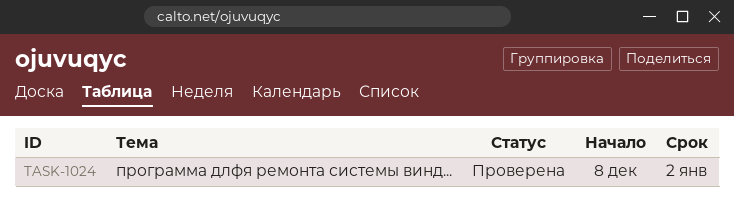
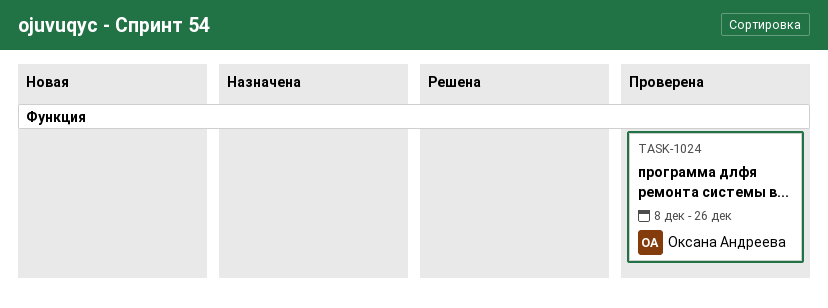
TASK-1024, due: Jan 2 -> Dec 26

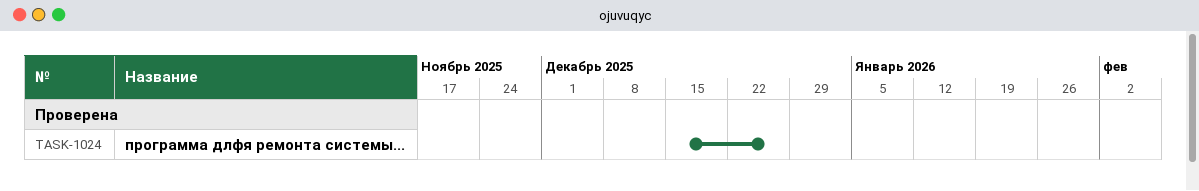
TASK-1024, start: Dec 8 -> Dec 15

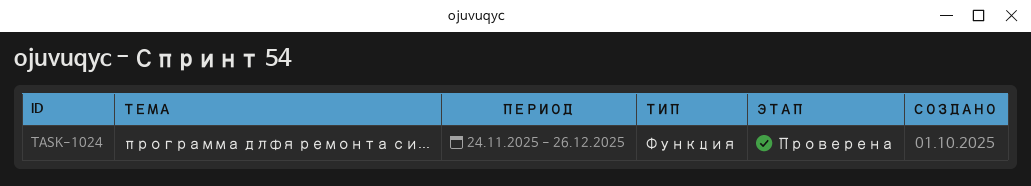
TASK-1024, start: Dec 15 -> Nov 24

